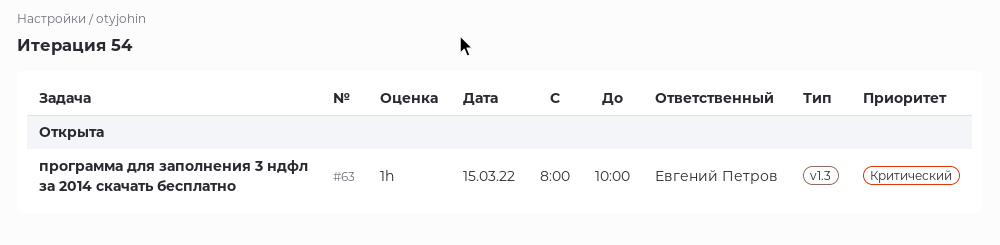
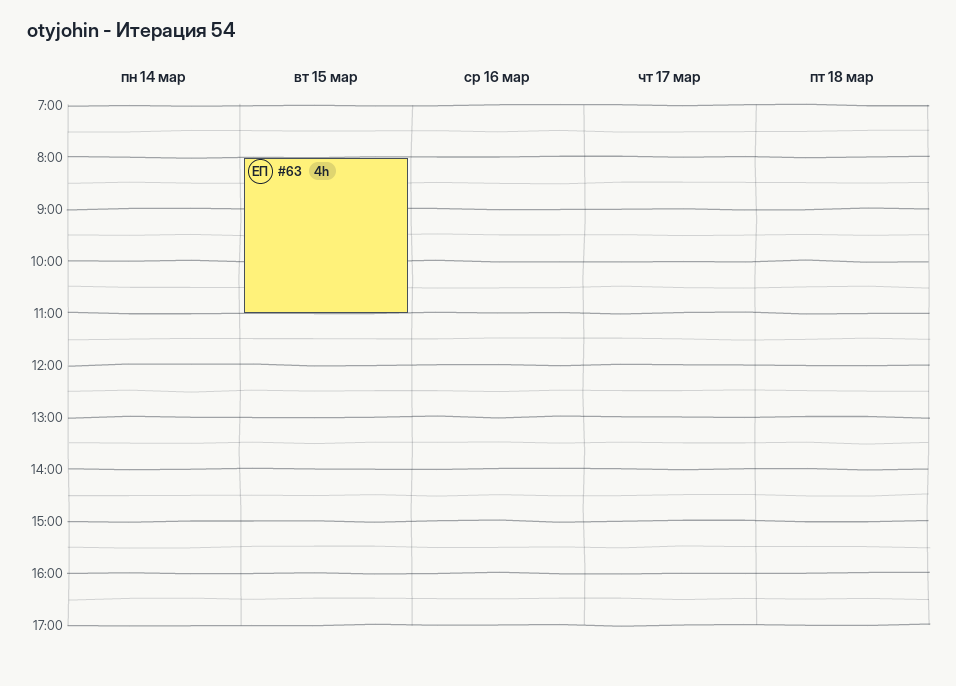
#63, estimate: 1h -> 4h
#63, ends: 10:00 -> 11:00

